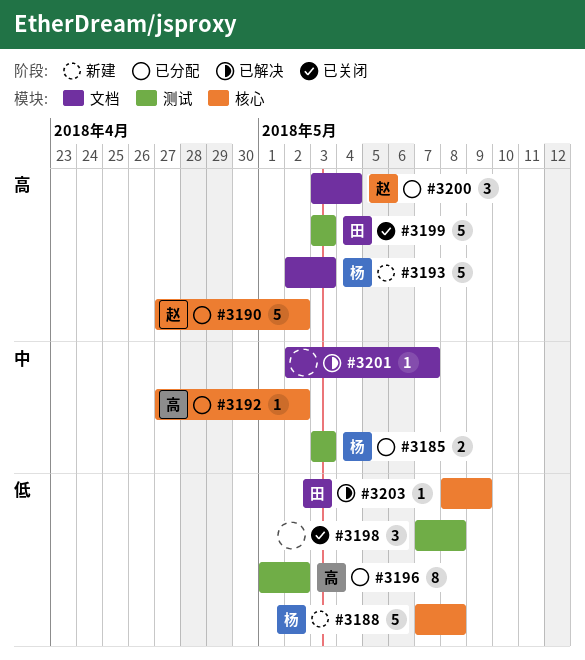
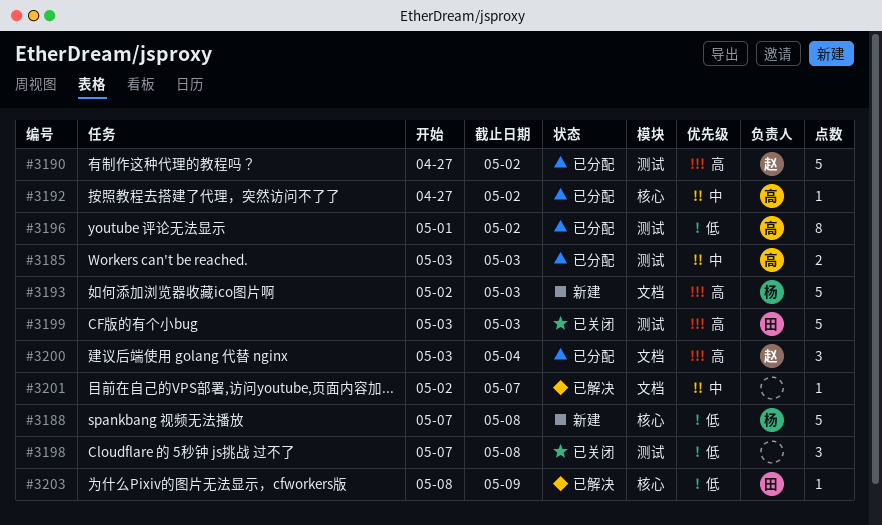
#3185, owner: 杨 -> 高
#3190, label: 核心 -> 测试

